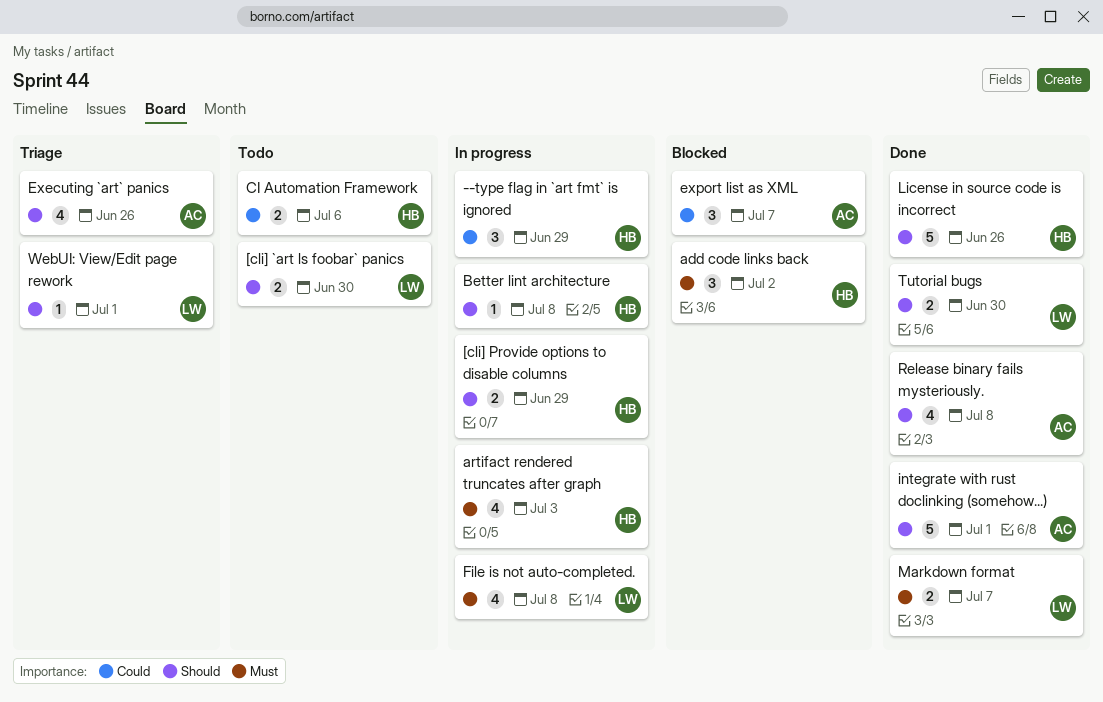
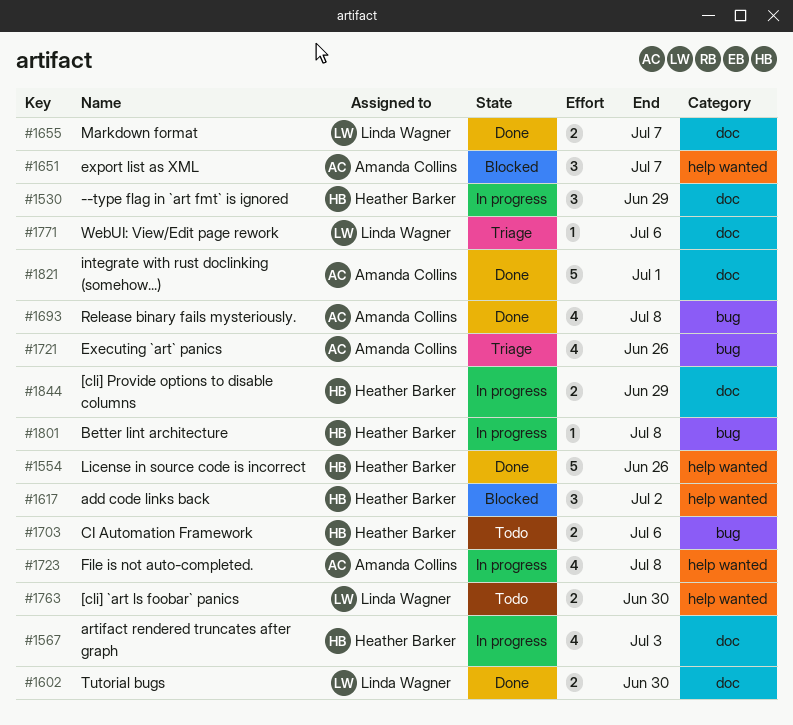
File is not auto-completed., owner: Linda Wagner -> Amanda Collins
WebUI: View/Edit page rework, due: Jul 1 -> Jul 6

